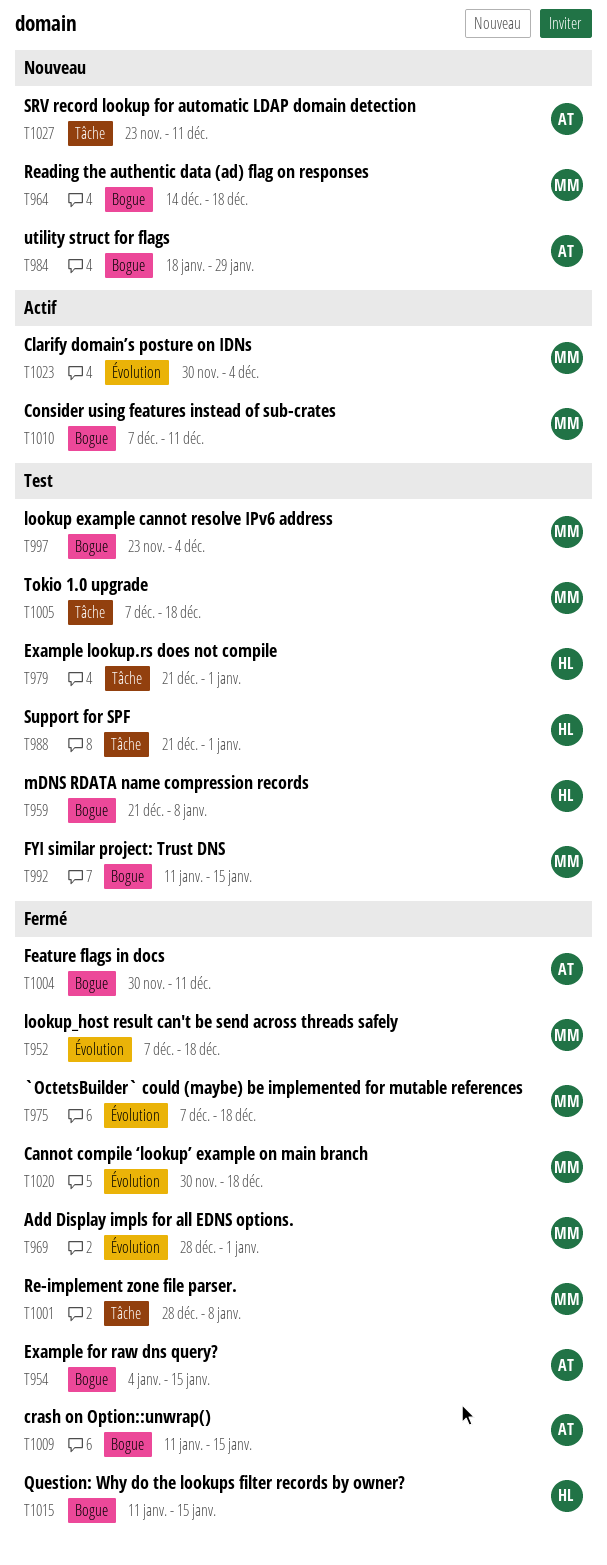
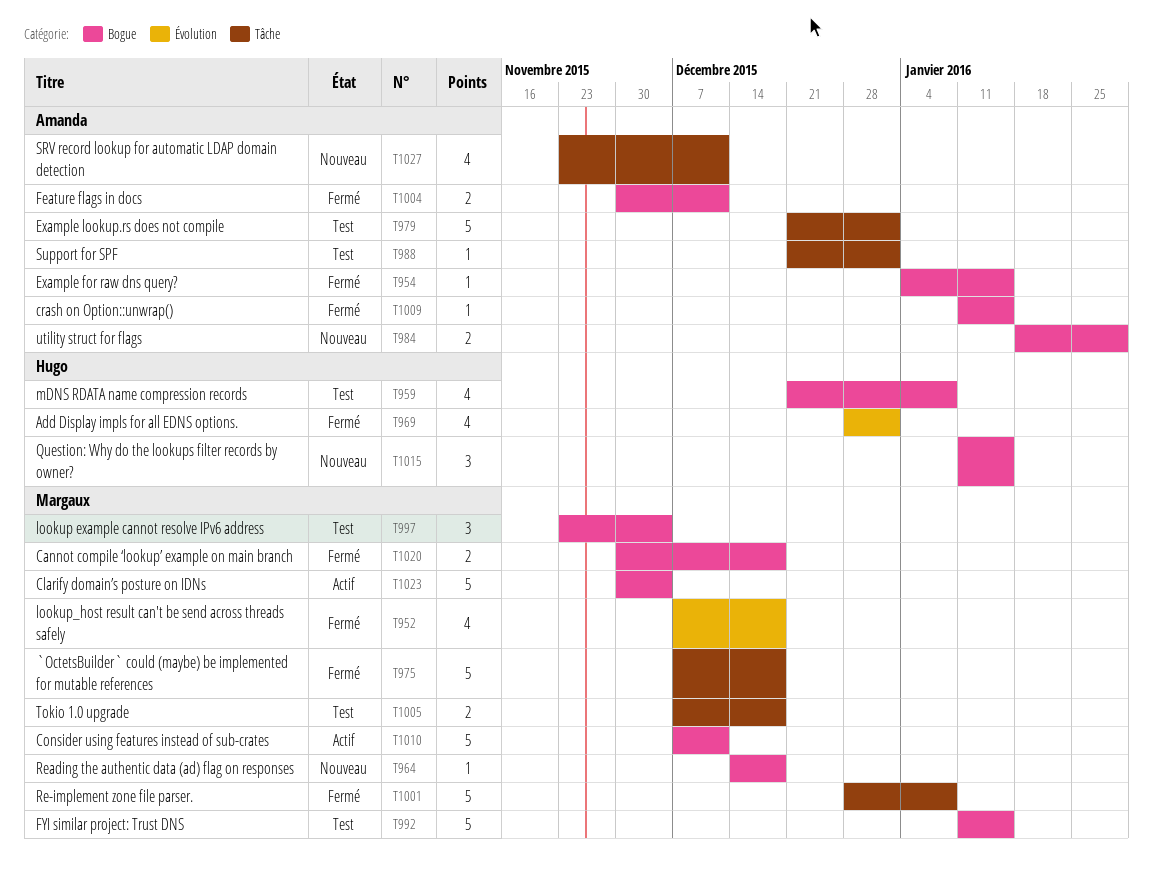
T969, owner: Margaux -> Hugo
T975, label: Évolution -> Tâche
T979, owner: Hugo -> Amanda
T988, owner: Hugo -> Amanda
T1015, status: Fermé -> Nouveau
T1020, label: Évolution -> Bogue
T1023, label: Évolution -> Bogue

